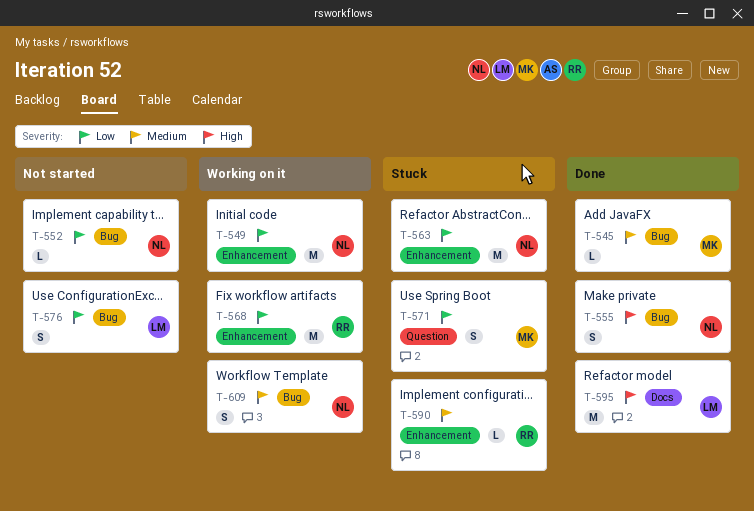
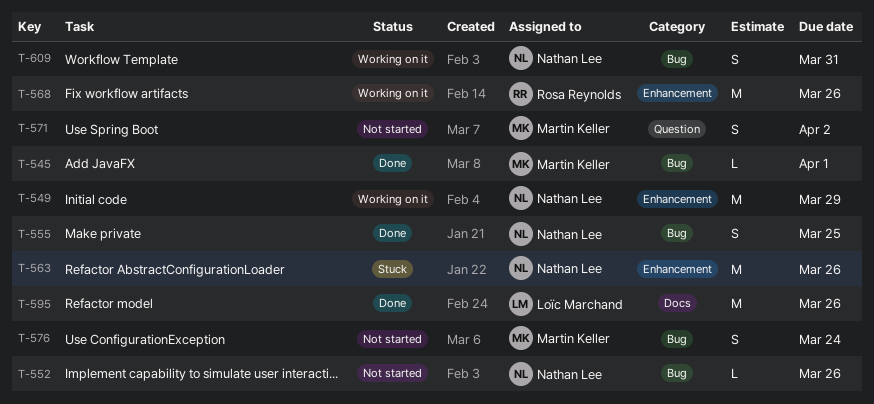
T-571, status: Stuck -> Not started
T-576, owner: Loïc Marchand -> Martin Keller
T-590: present -> none

